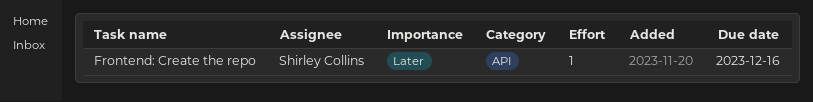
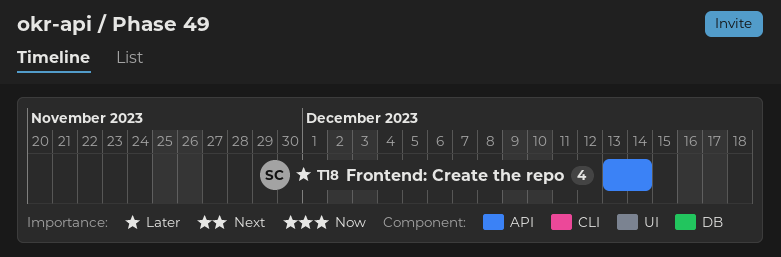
Frontend: Create the repo, estimate: 1 -> 4
Frontend: Create the repo, due: Dec 16 -> Dec 14

